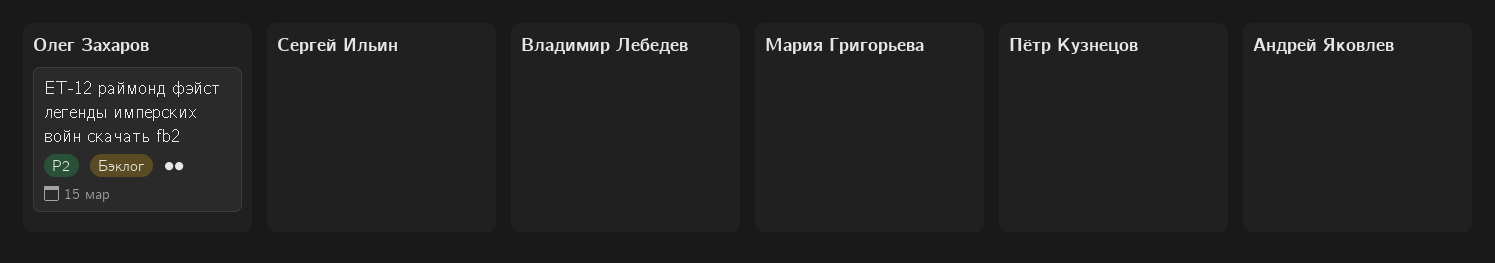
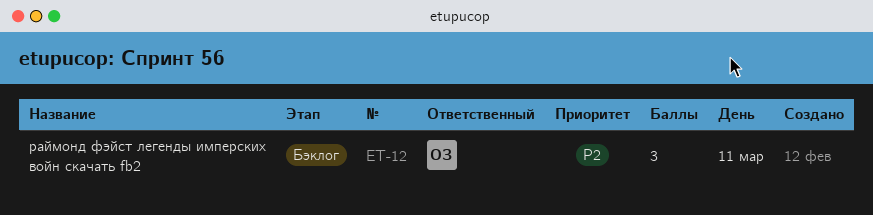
ET-12, estimate: 2 -> 3
ET-12, day: Mar 15 -> Mar 11

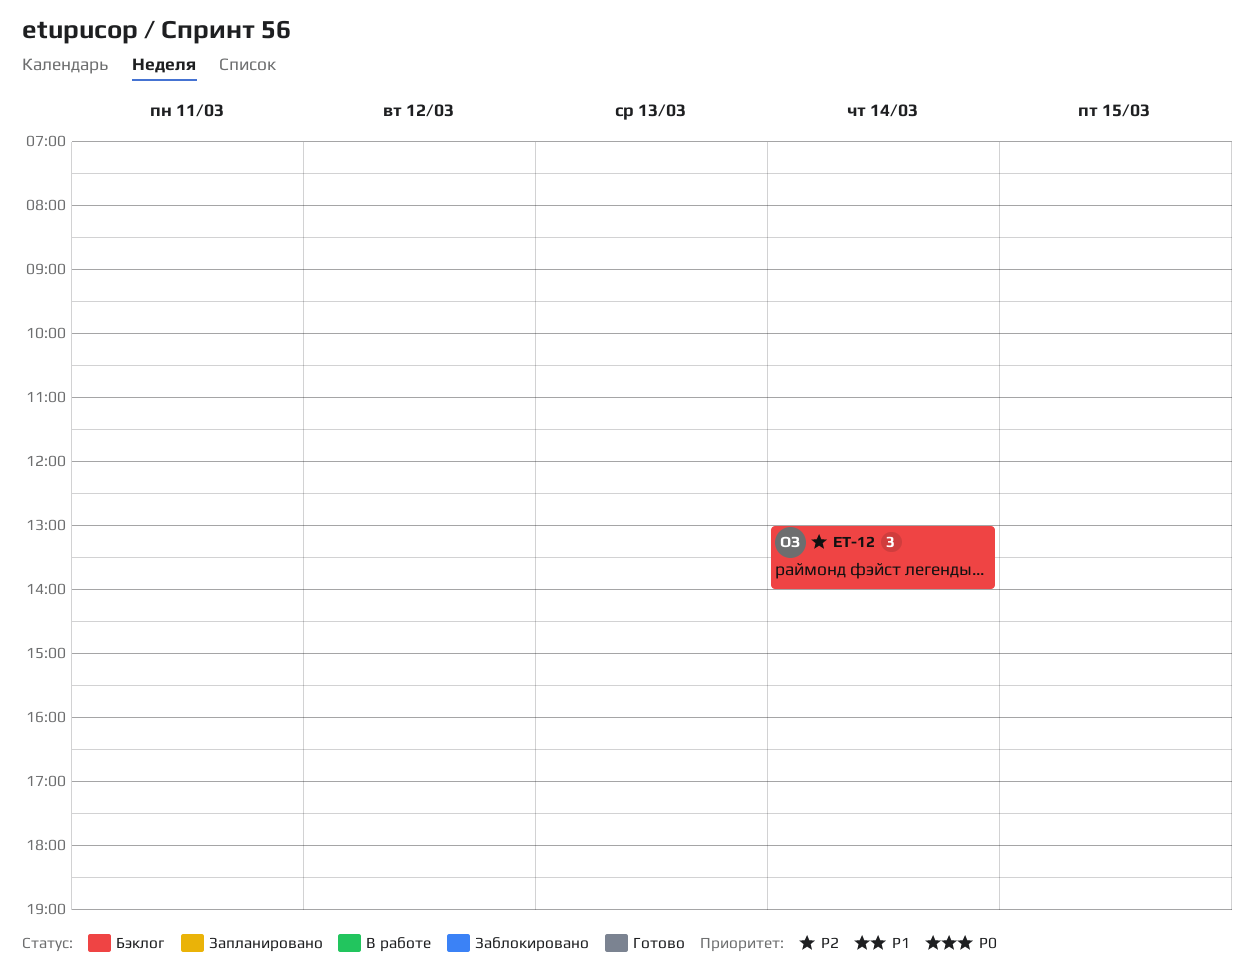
ET-12, day: Mar 11 -> Mar 14

